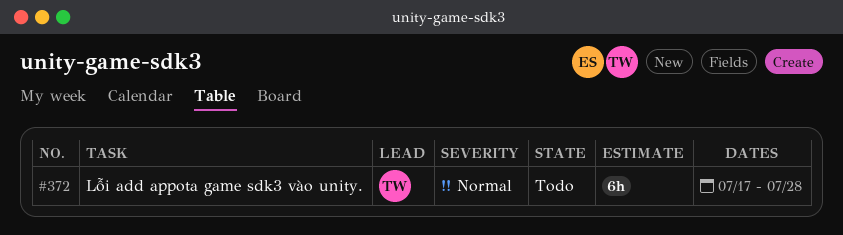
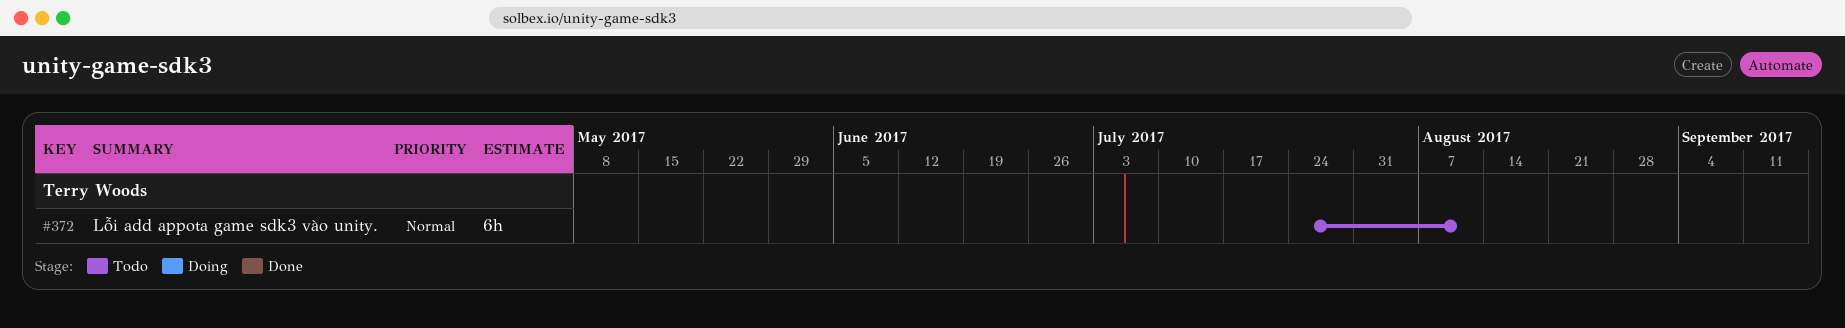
#372, start: Jul 17 -> Jul 24
#372, due: Jul 28 -> Aug 11

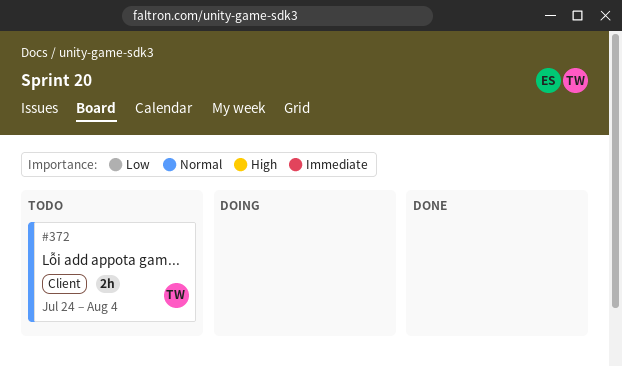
#372, estimate: 6h -> 2h
#372, due: Aug 11 -> Aug 4

